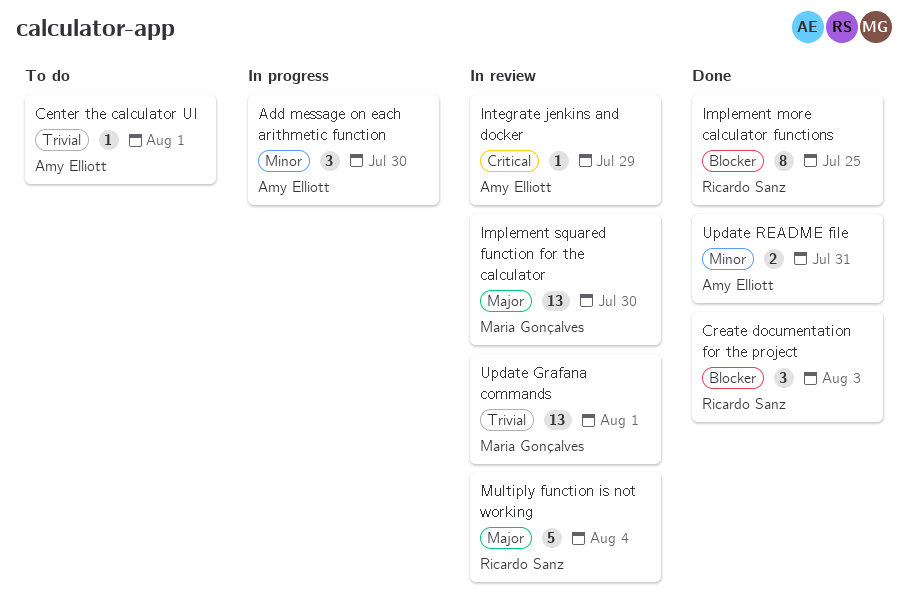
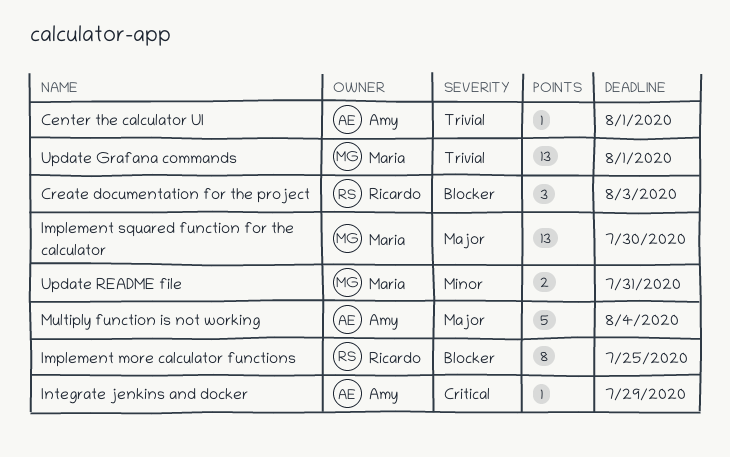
Add message on each arithmetic function: present -> none
Multiply function is not working, owner: Ricardo Sanz -> Amy Elliott
Update README file, owner: Amy Elliott -> Maria Gonçalves

